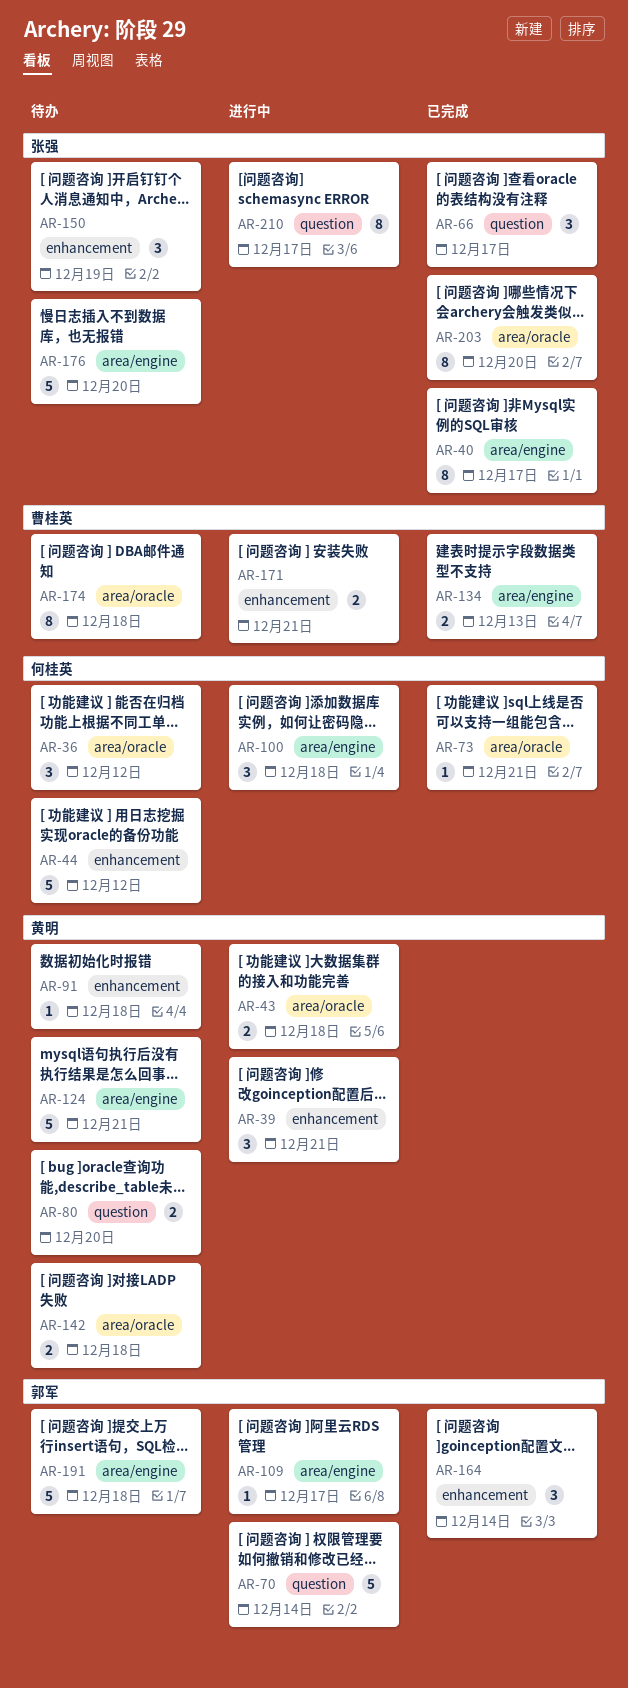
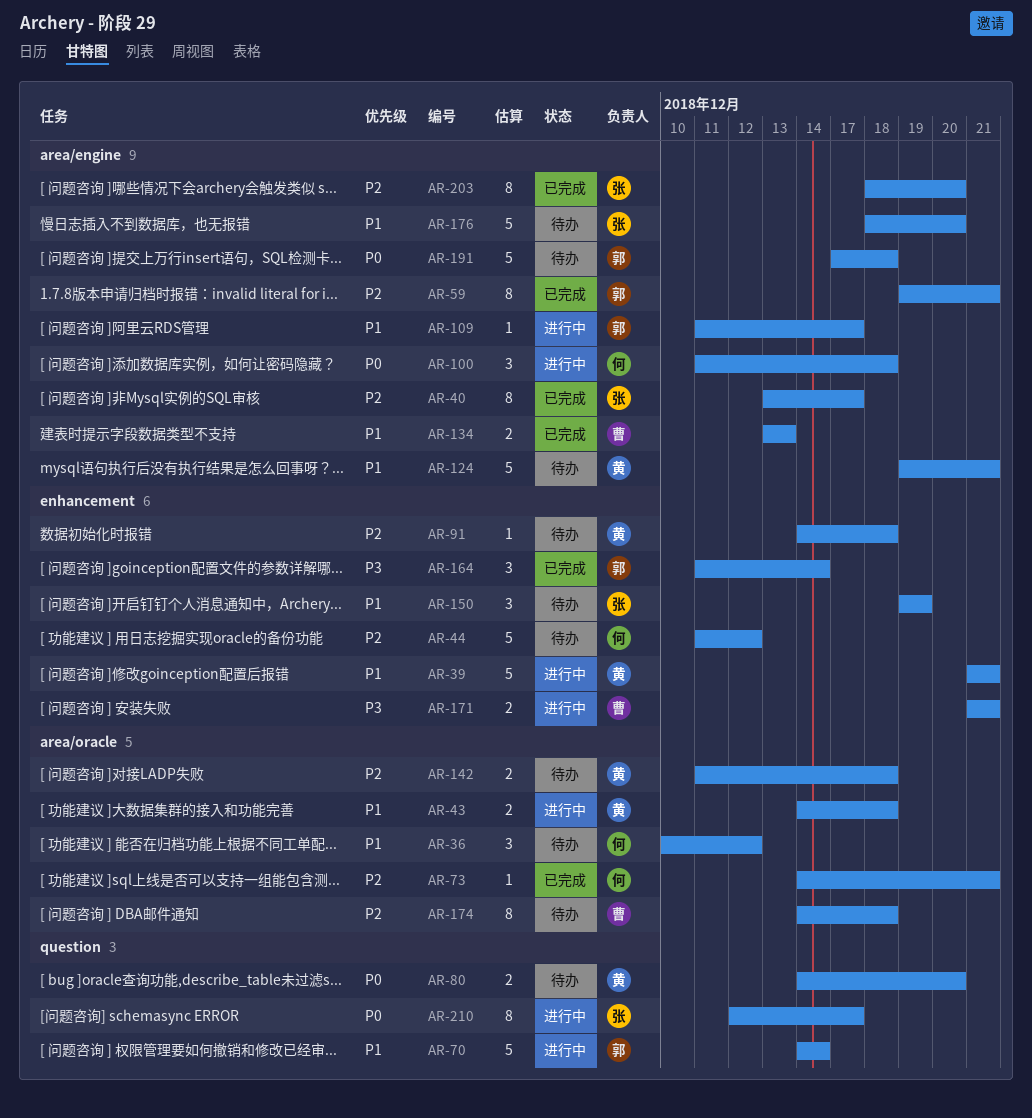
AR-39, estimate: 3 -> 5
AR-59: none -> present
AR-66: present -> none
AR-203, label: area/oracle -> area/engine

